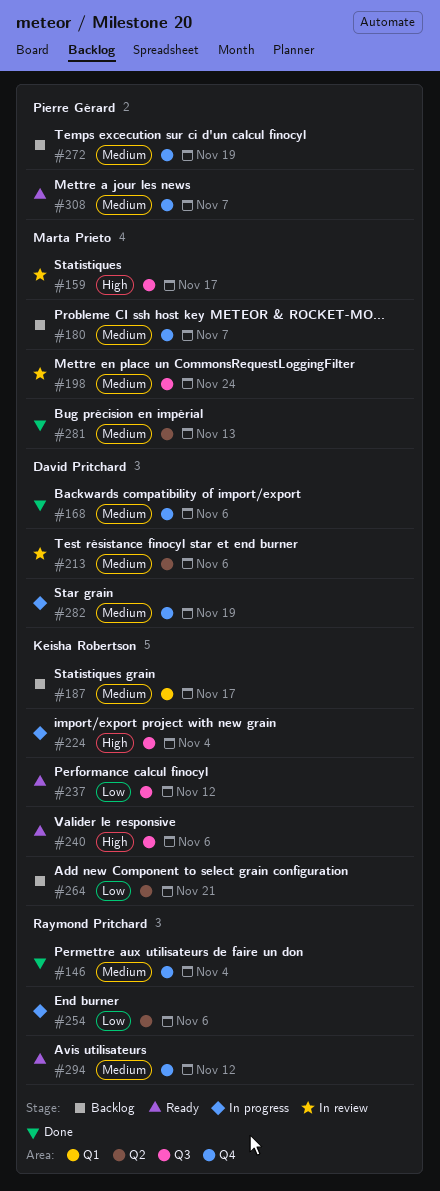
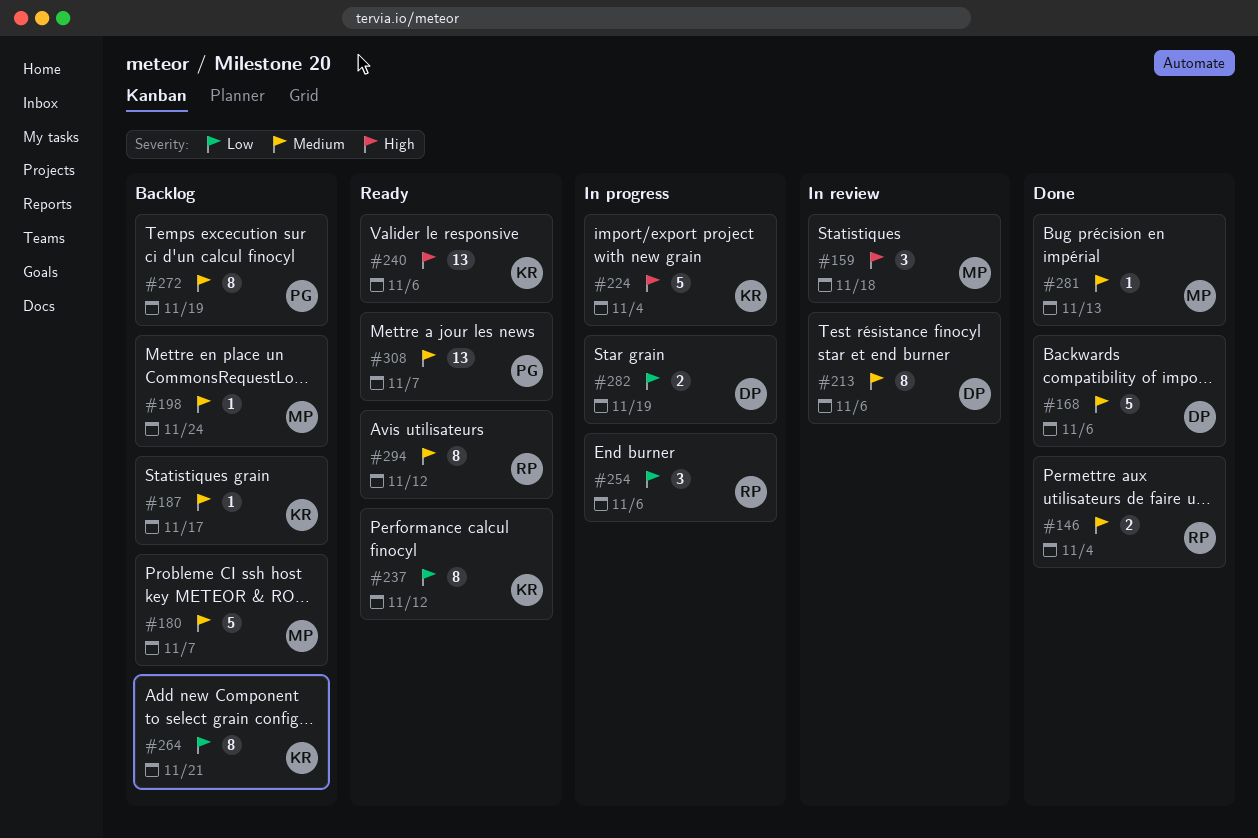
#159, due: Nov 17 -> Nov 18
#198, status: In review -> Backlog
#282, priority: Medium -> Low

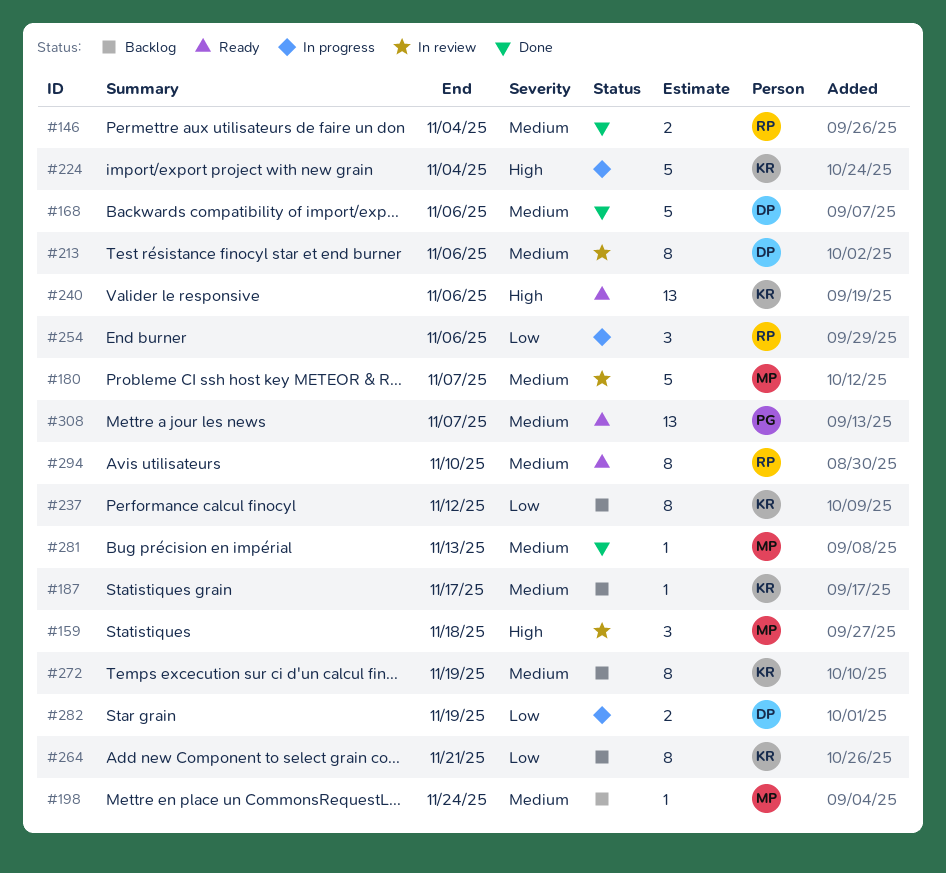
#180, status: Backlog -> In review
#237, status: Ready -> Backlog
#272, owner: PG -> KR
#294, due: Nov 12 -> Nov 10

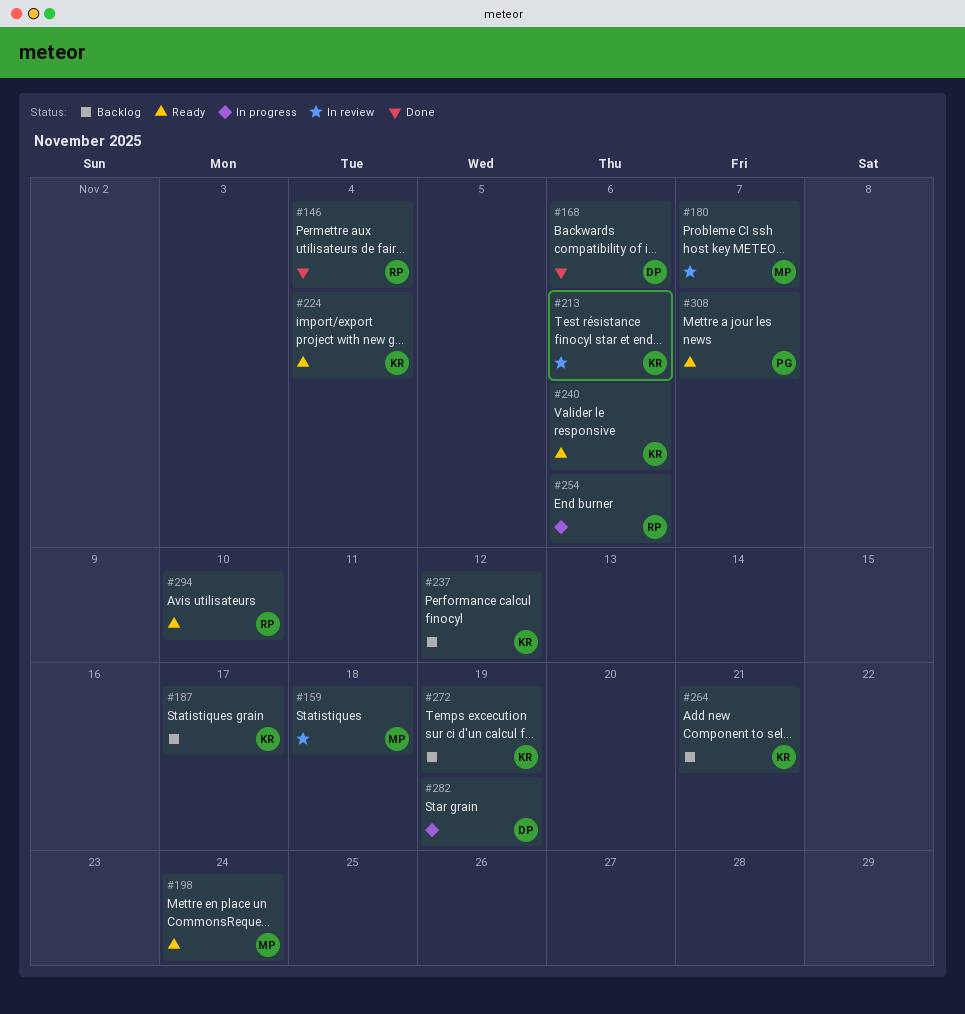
#198, status: Backlog -> Ready
#213, owner: DP -> KR
#224, status: In progress -> Ready
#281: present -> none

